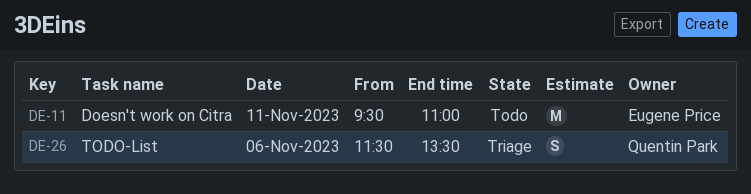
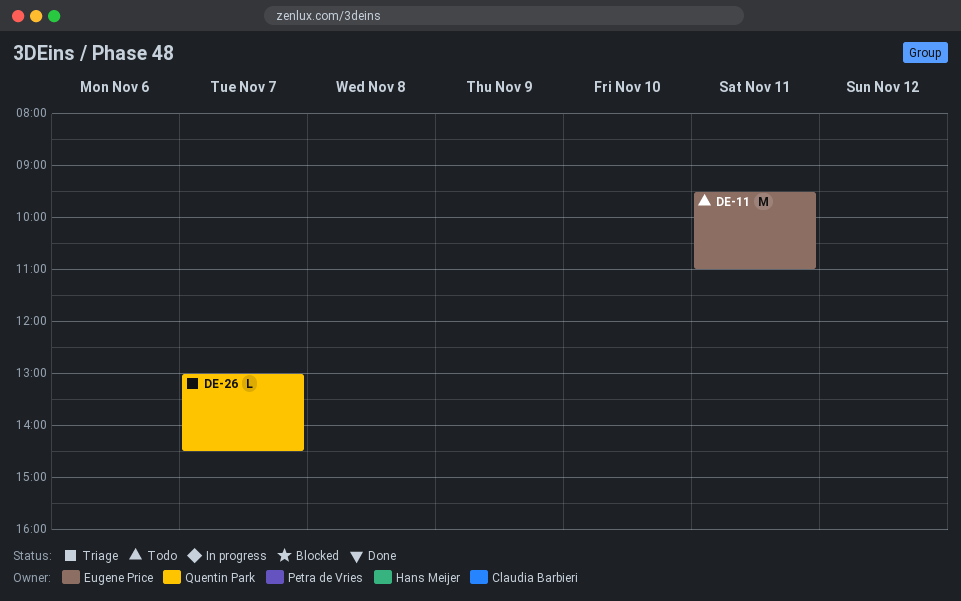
DE-26, estimate: S -> L
DE-26, day: Nov 6 -> Nov 7
DE-26, begins: 11:30 -> 13:00
DE-26, ends: 13:30 -> 14:30

